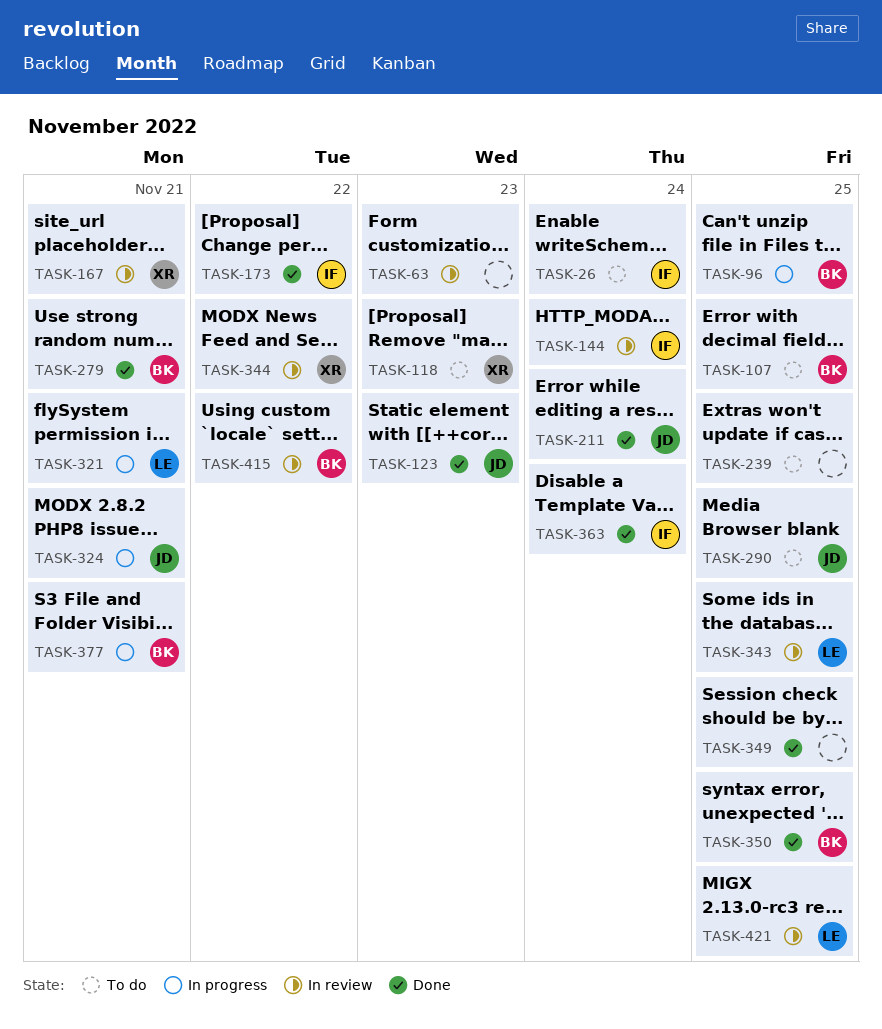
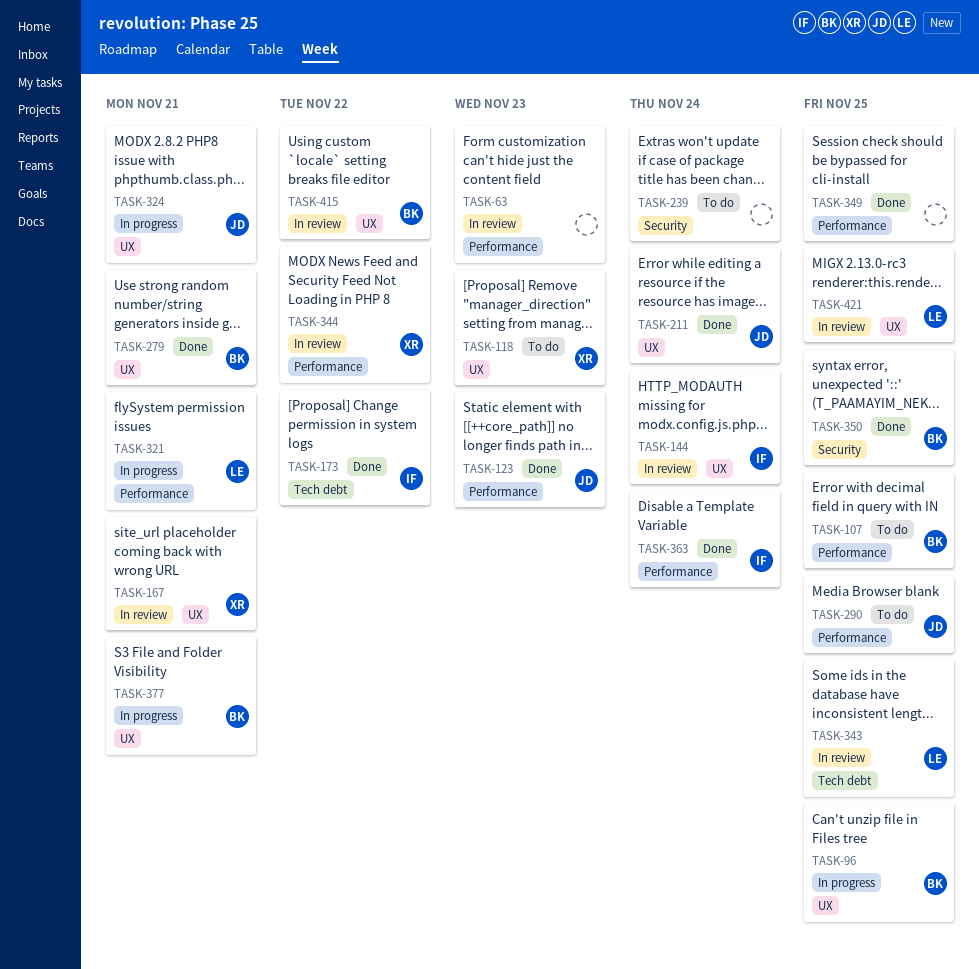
TASK-26: present -> none
TASK-239, due: Nov 25 -> Nov 24

